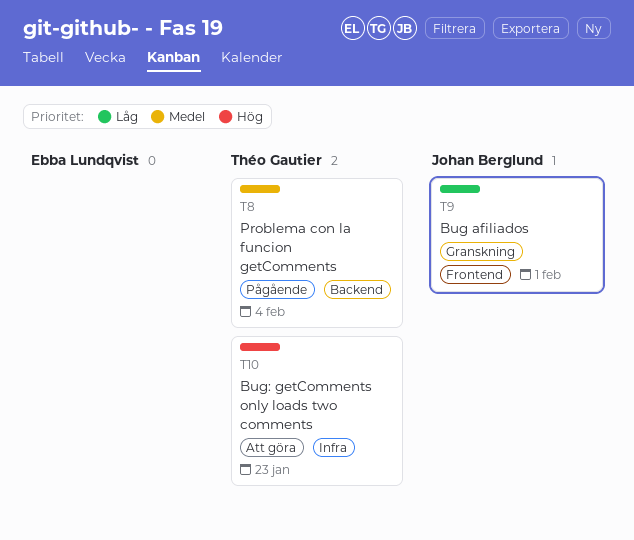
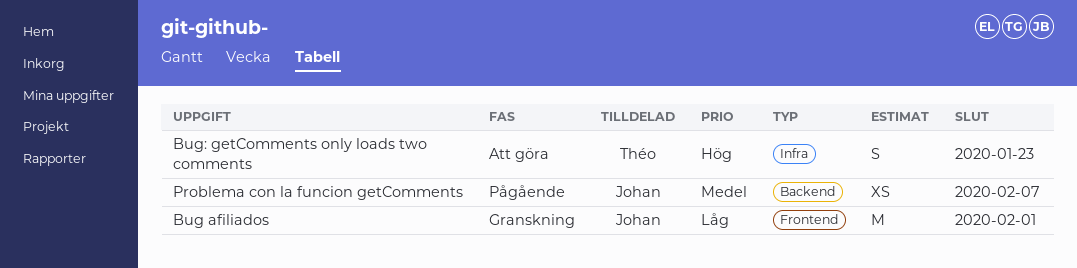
Problema con la funcion getComments, owner: Théo Gautier -> Johan Berglund
Problema con la funcion getComments, due: Feb 4 -> Feb 7

